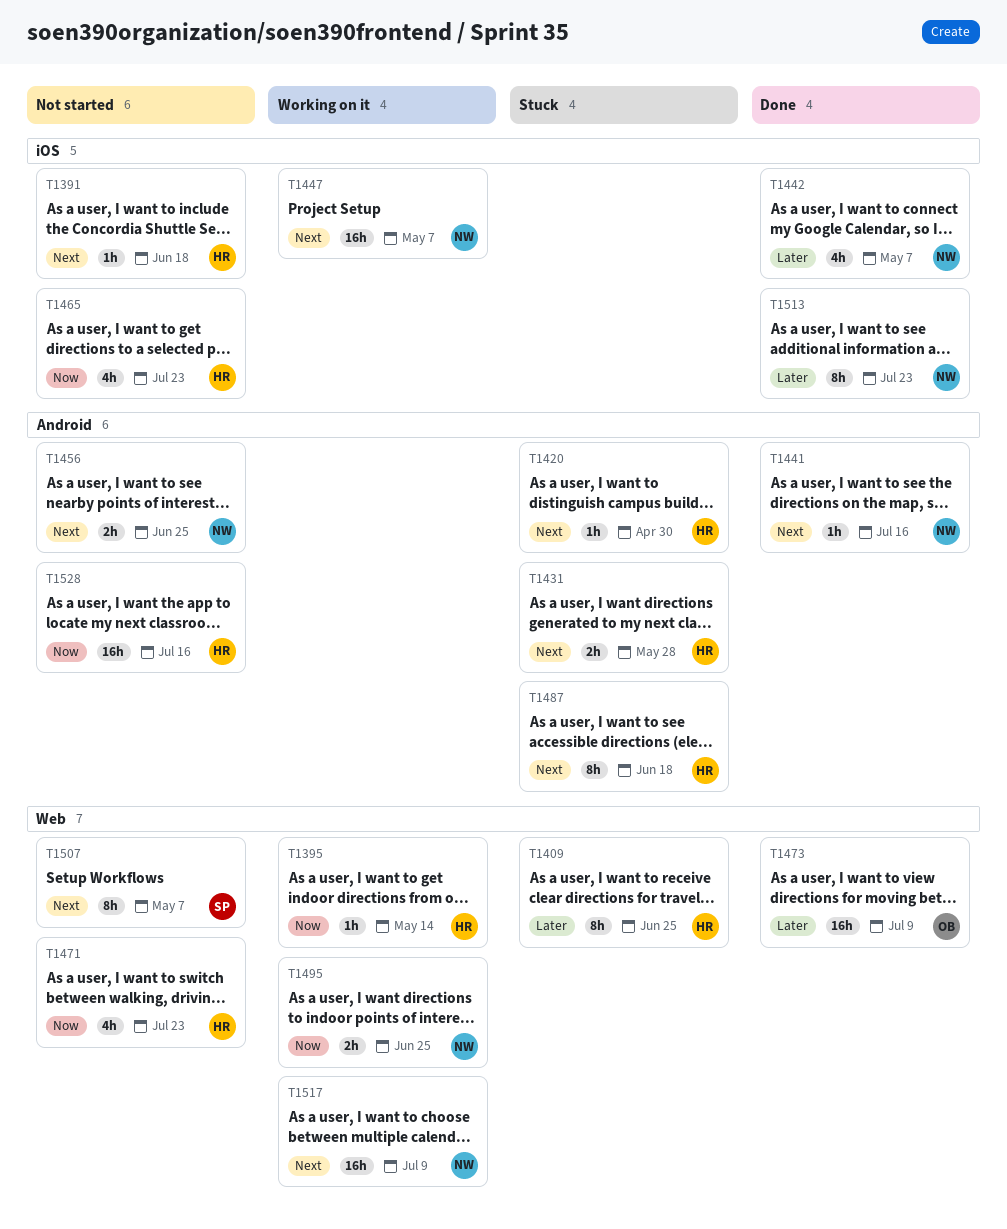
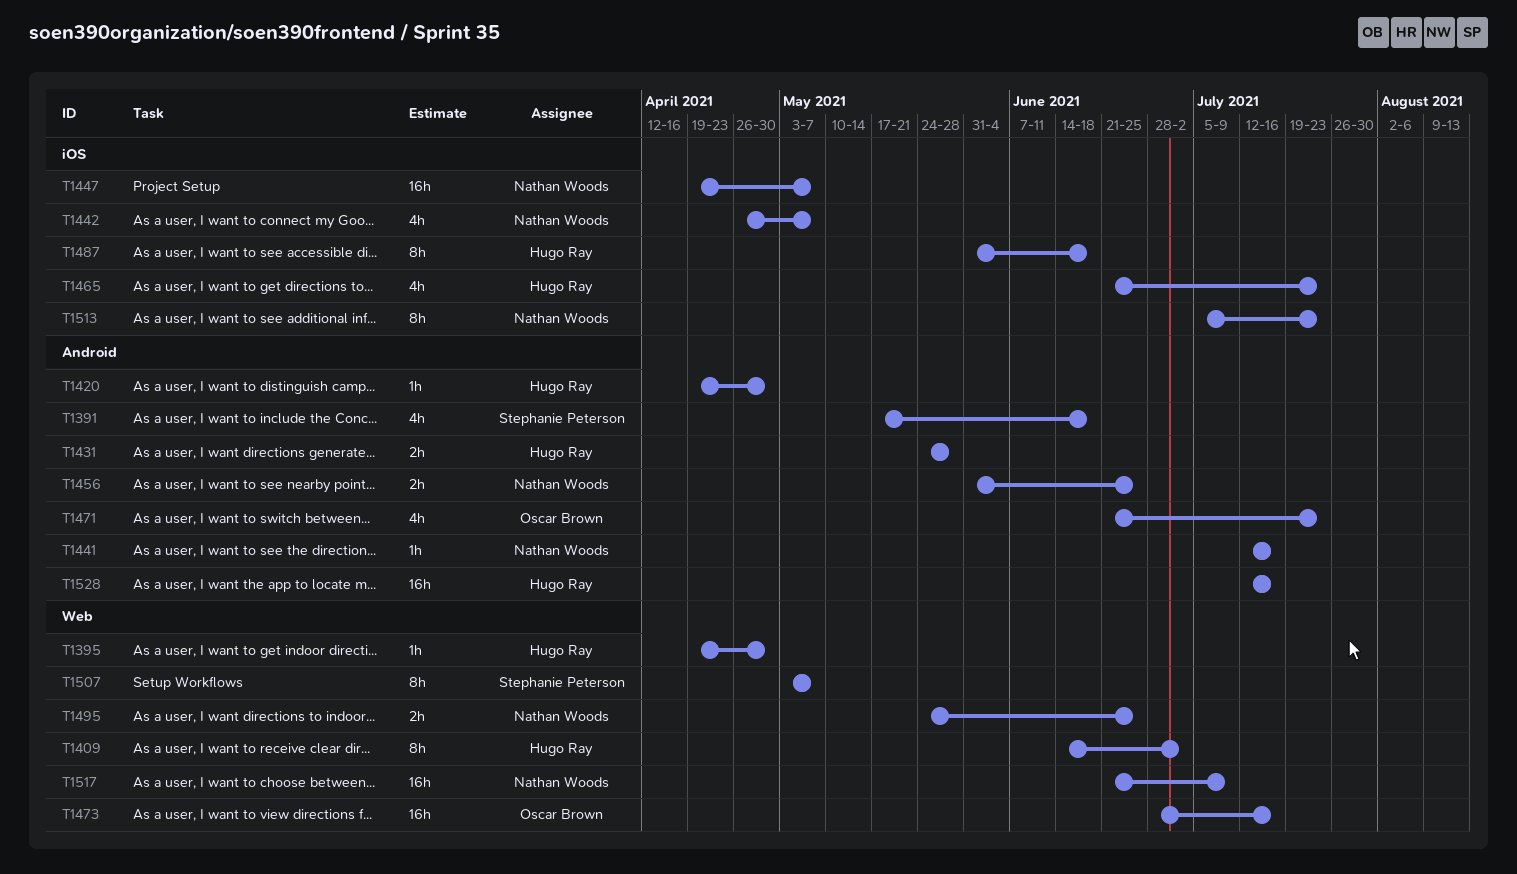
T1391, owner: Hugo Ray -> Stephanie Peterson
T1391, label: iOS -> Android
T1391, estimate: 1h -> 4h
T1395, due: May 14 -> Apr 30
T1409, due: Jun 25 -> Jul 2
T1471, owner: Hugo Ray -> Oscar Brown
T1471, label: Web -> Android
T1473, due: Jul 9 -> Jul 16
T1487, label: Android -> iOS

